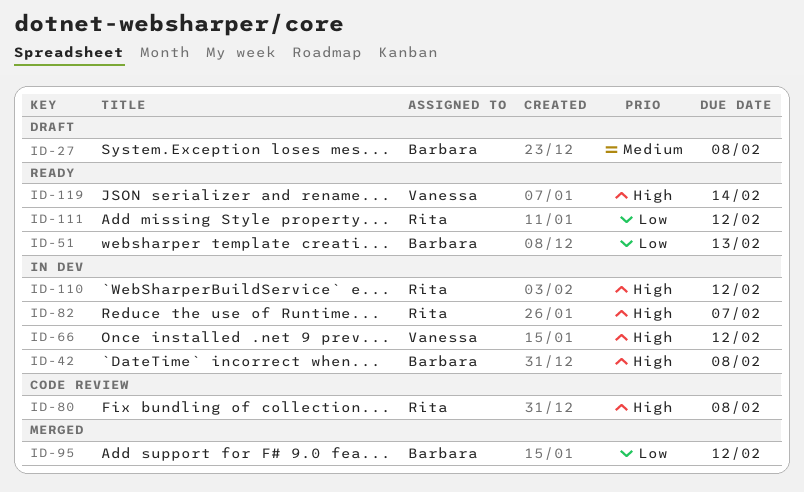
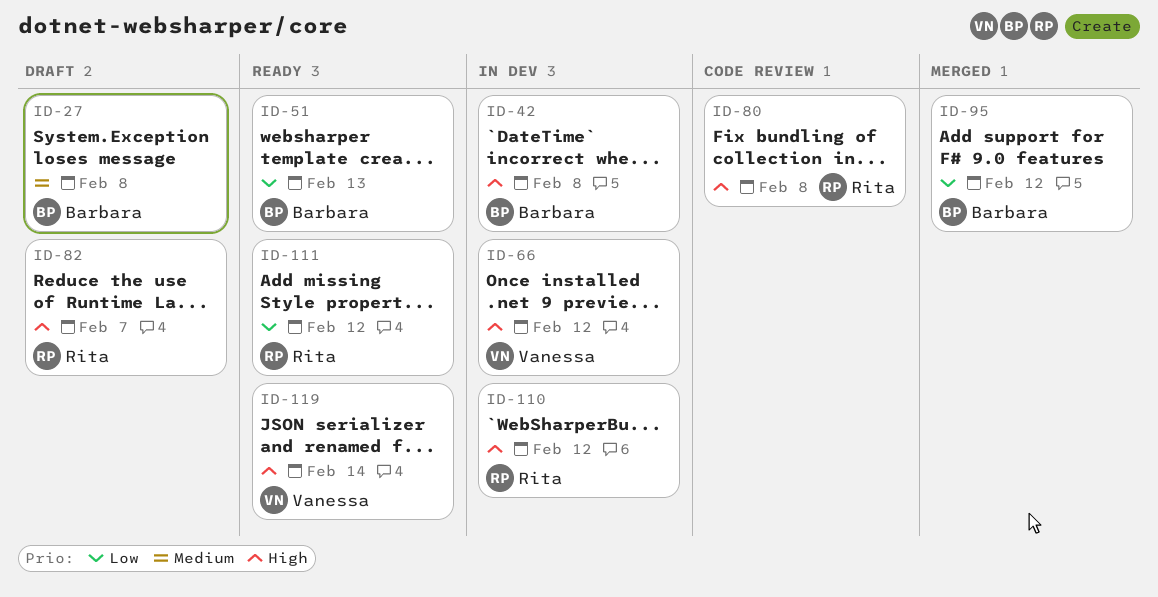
ID-82, status: In dev -> Draft

